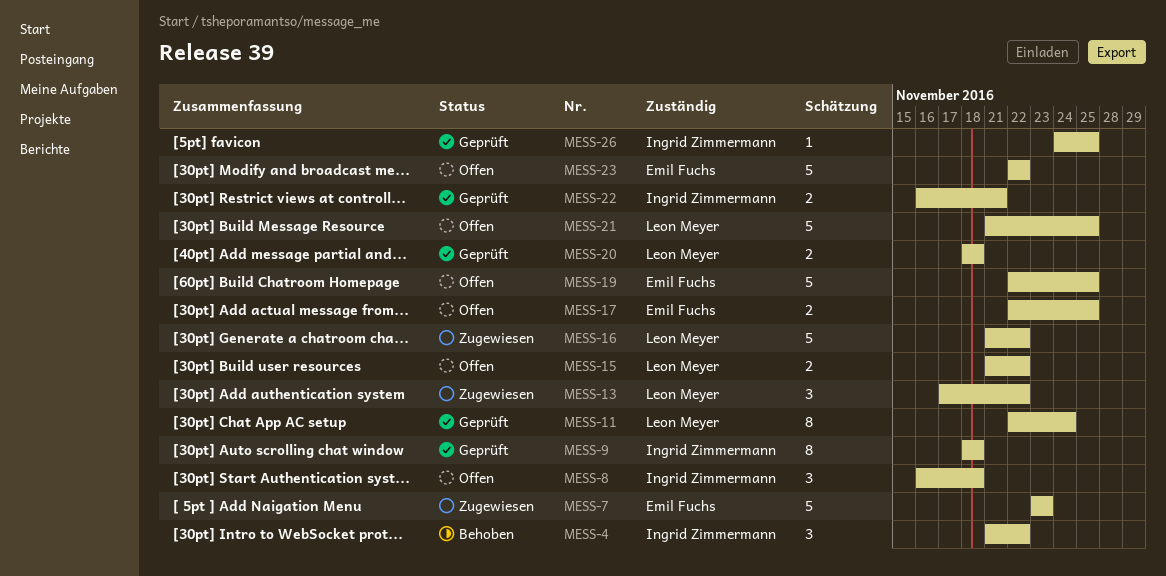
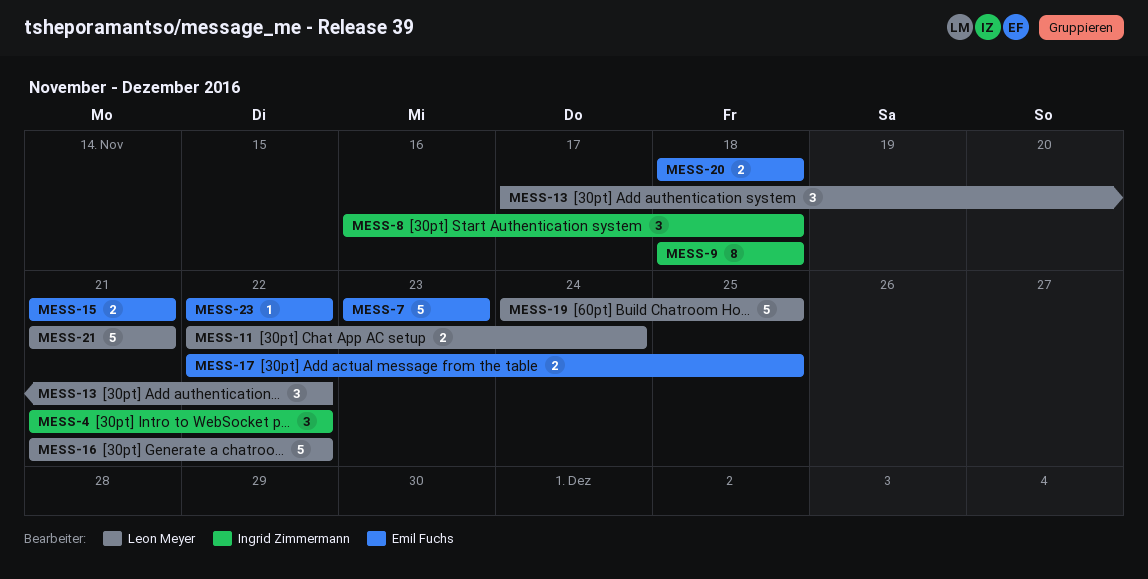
MESS-11, estimate: 8 -> 2
MESS-15, owner: Leon Meyer -> Emil Fuchs
MESS-15, due: Nov 22 -> Nov 21
MESS-19, owner: Emil Fuchs -> Leon Meyer
MESS-19, start: Nov 22 -> Nov 24
MESS-20, owner: Leon Meyer -> Emil Fuchs
MESS-21, due: Nov 25 -> Nov 21
MESS-22: present -> none
MESS-23, estimate: 5 -> 1
MESS-26: present -> none

